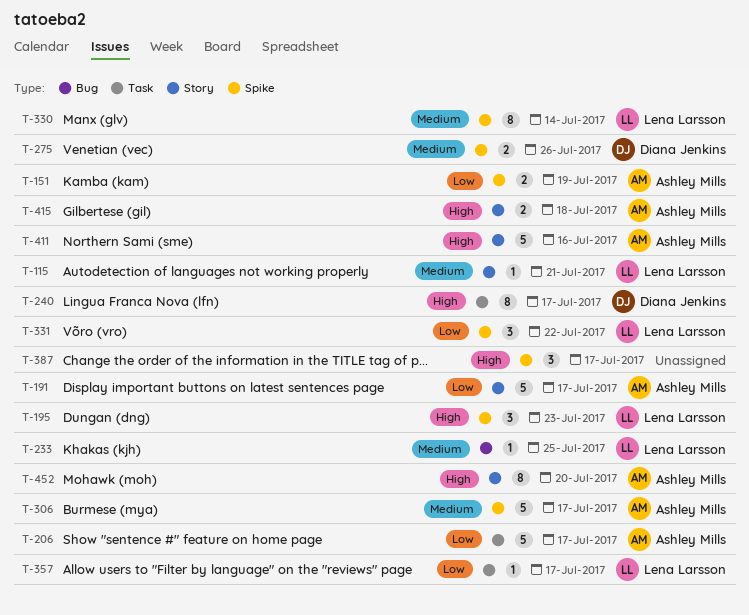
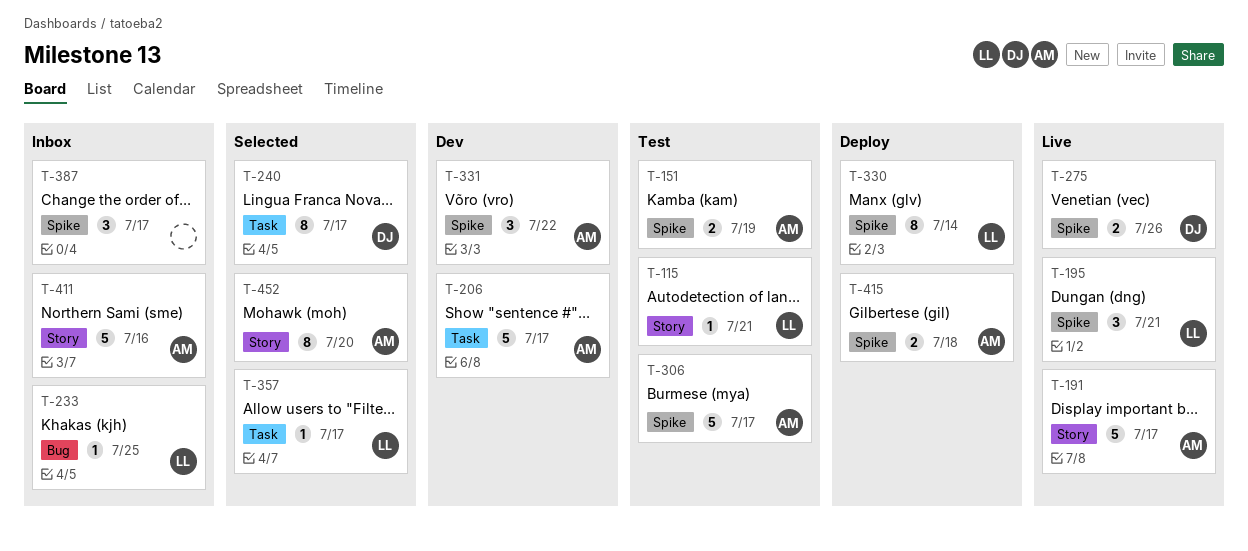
T-195, due: Jul 23 -> Jul 21
T-331, owner: Lena Larsson -> Ashley Mills
T-415, label: Story -> Spike

